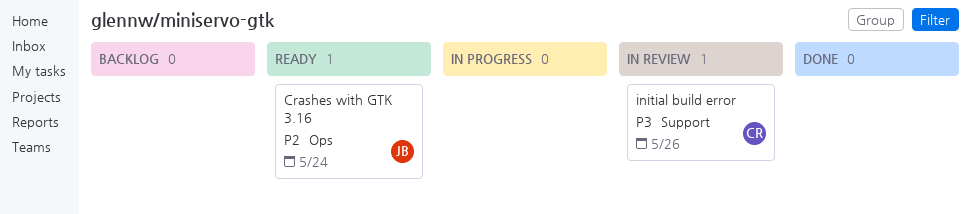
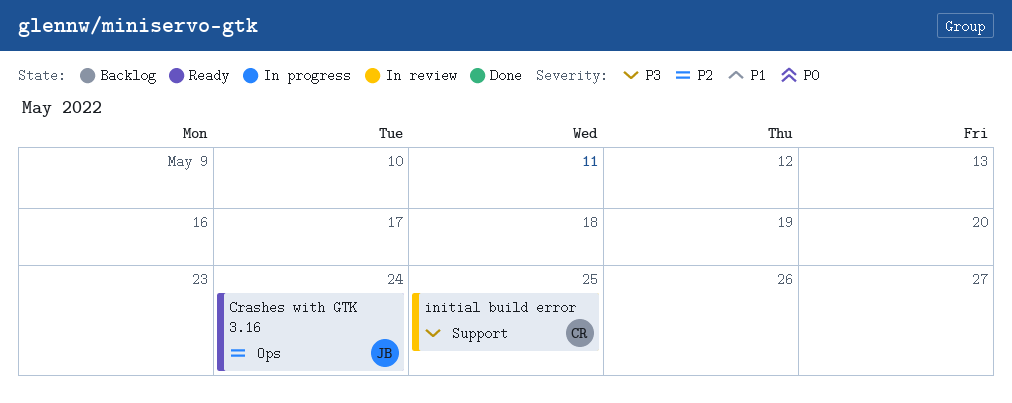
initial build error, due: May 26 -> May 25

